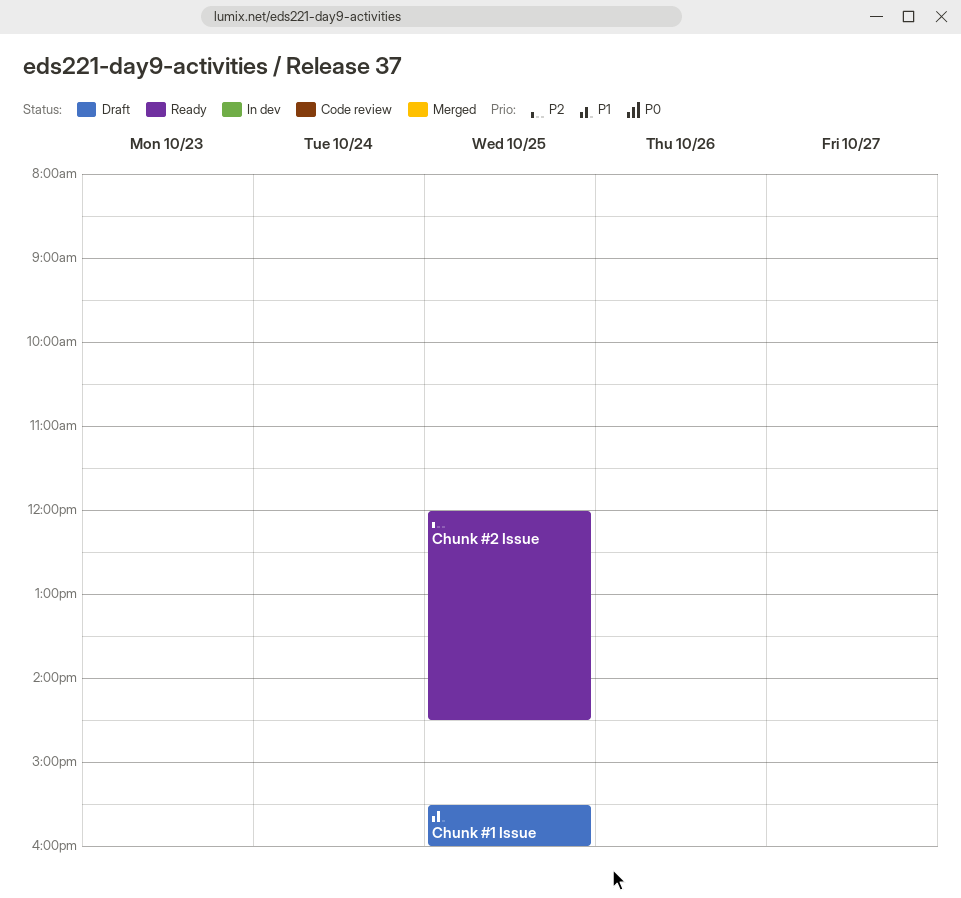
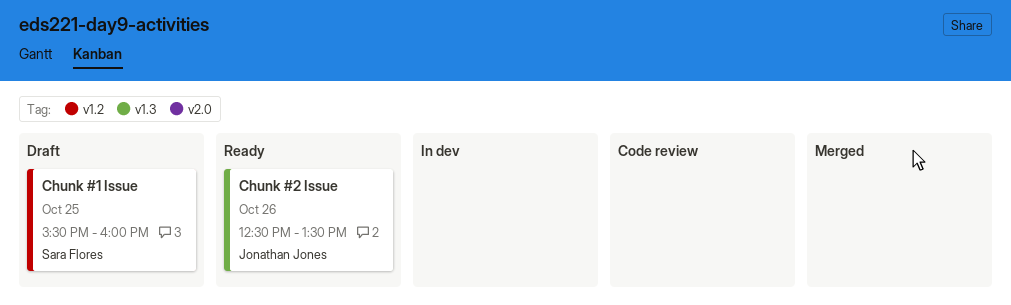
Chunk #2 Issue, day: Oct 25 -> Oct 26
Chunk #2 Issue, begins: 12:00 -> 12:30
Chunk #2 Issue, ends: 14:30 -> 13:30

